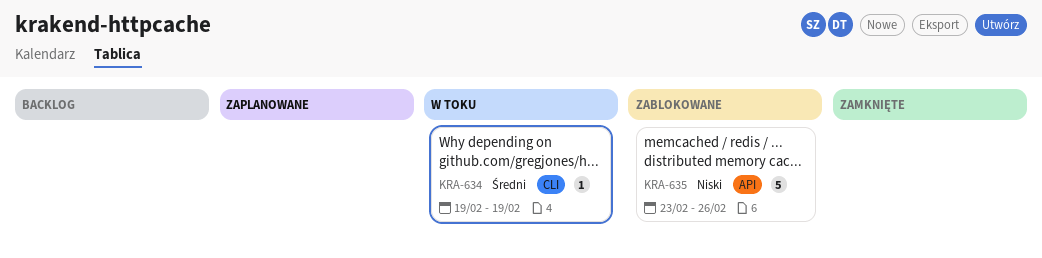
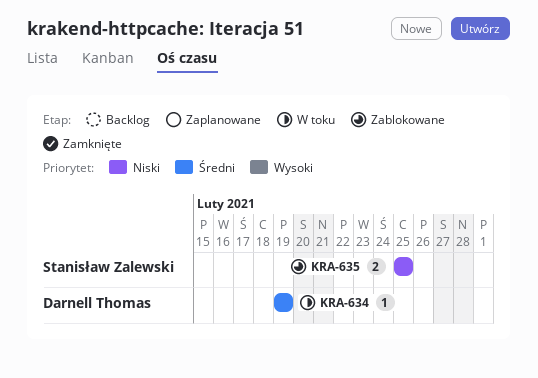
KRA-635, estimate: 5 -> 2
KRA-635, start: Feb 23 -> Feb 25
KRA-635, due: Feb 26 -> Feb 25

